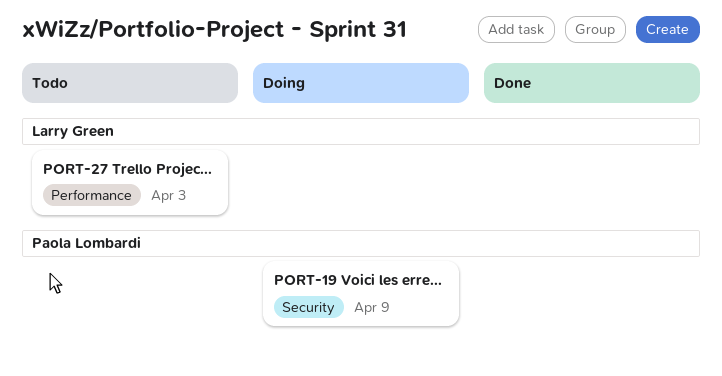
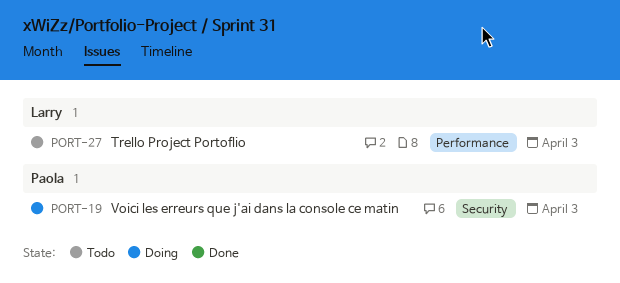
PORT-19, due: Apr 9 -> Apr 3

